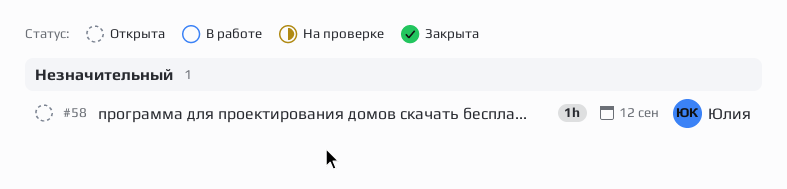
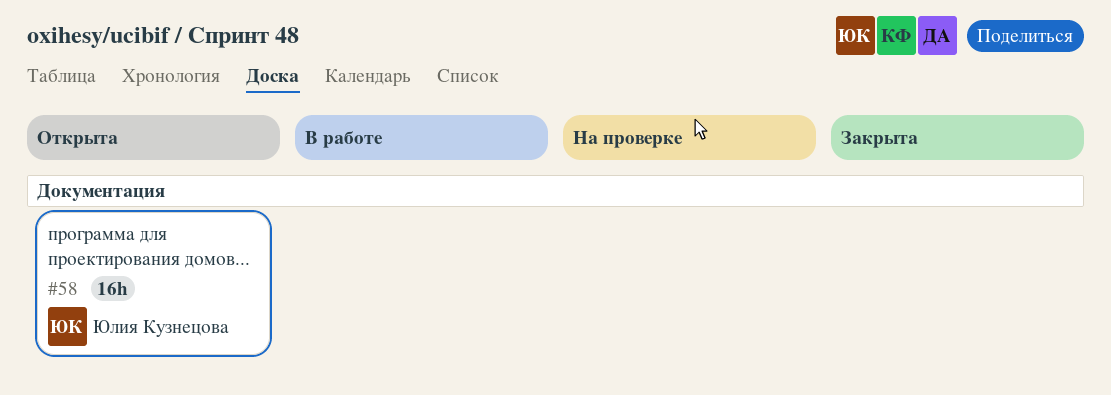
#58, estimate: 1h -> 16h

